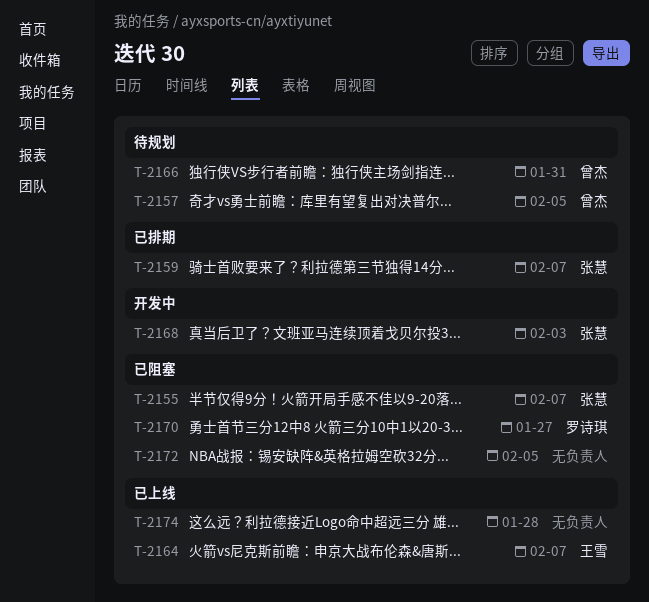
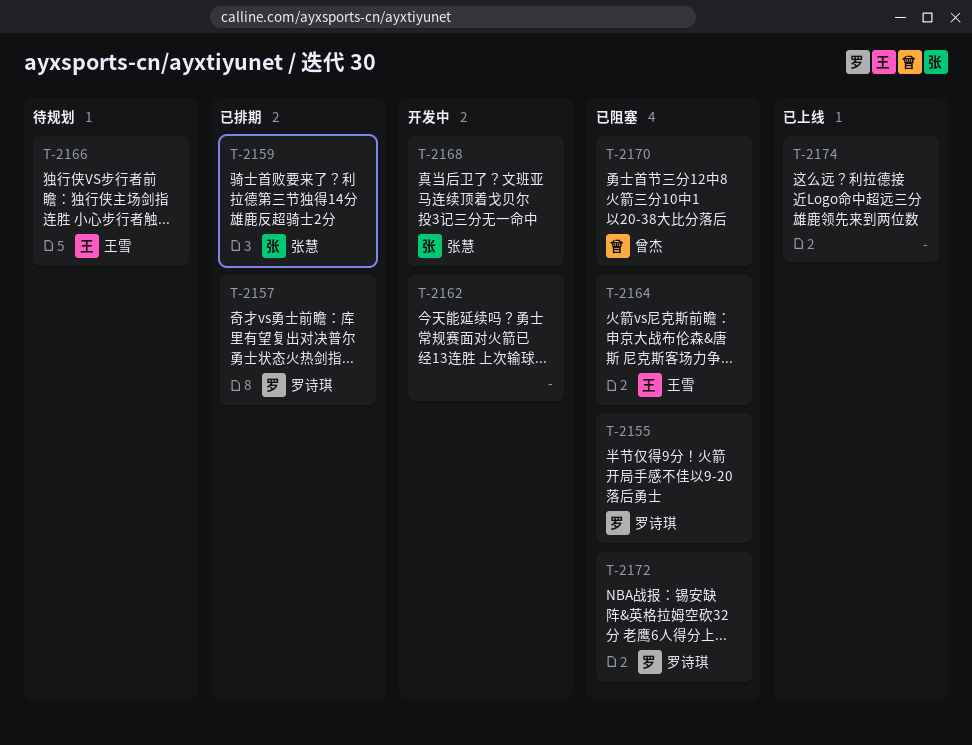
T-2155, owner: 张慧 -> 罗诗琪
T-2157, status: 待规划 -> 已排期
T-2157, owner: 曾杰 -> 罗诗琪
T-2162: none -> present
T-2164, status: 已上线 -> 已阻塞
T-2166, owner: 曾杰 -> 王雪
T-2170, owner: 罗诗琪 -> 曾杰
T-2172, owner: none -> 罗诗琪

